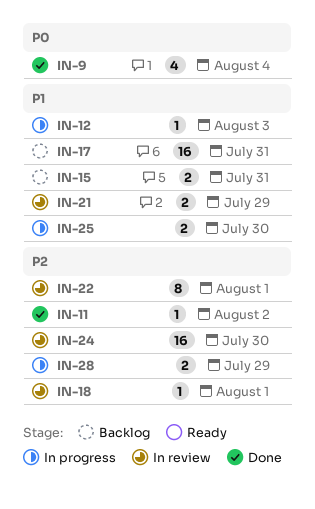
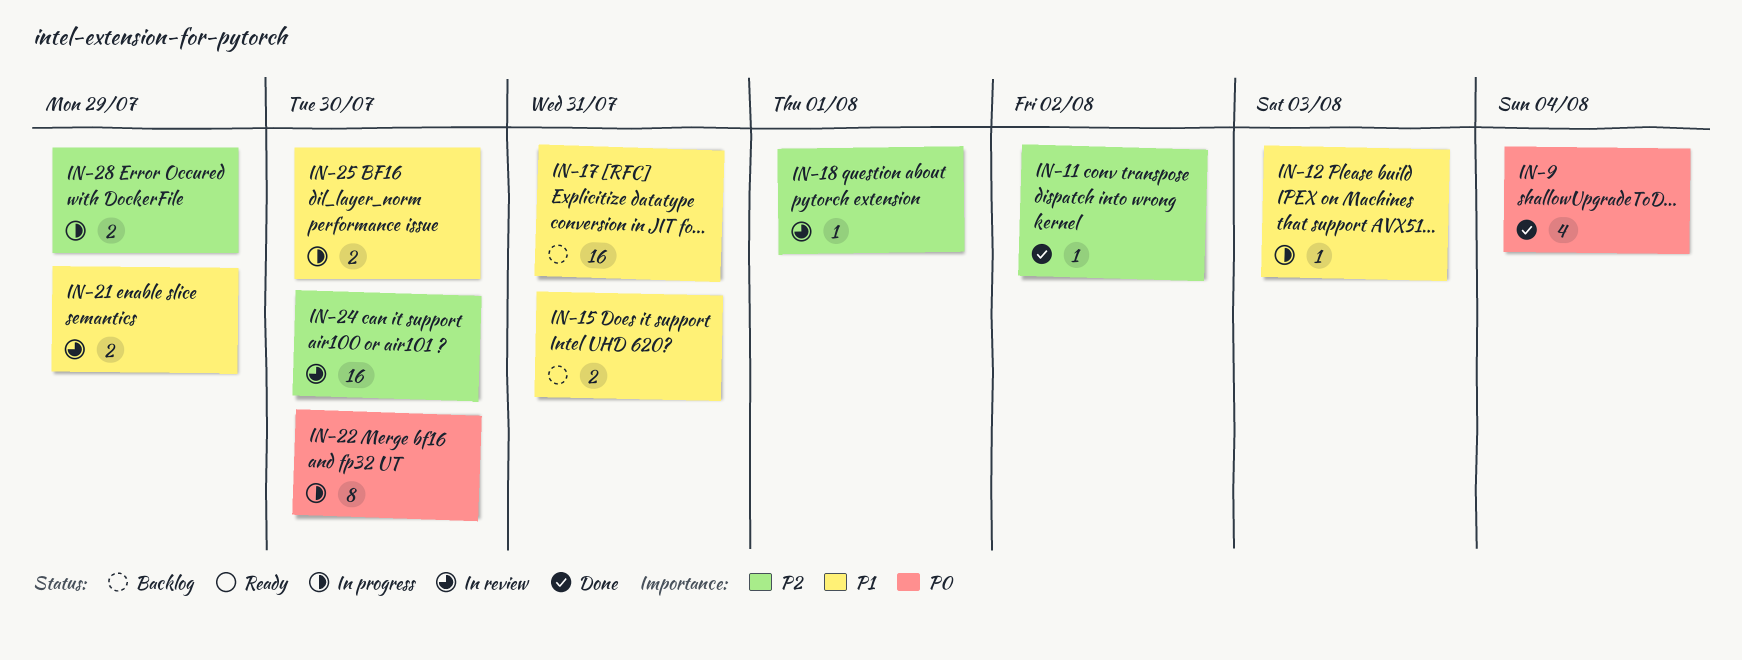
IN-22, status: In review -> In progress
IN-22, priority: P2 -> P0
IN-22, due: Aug 1 -> Jul 30

